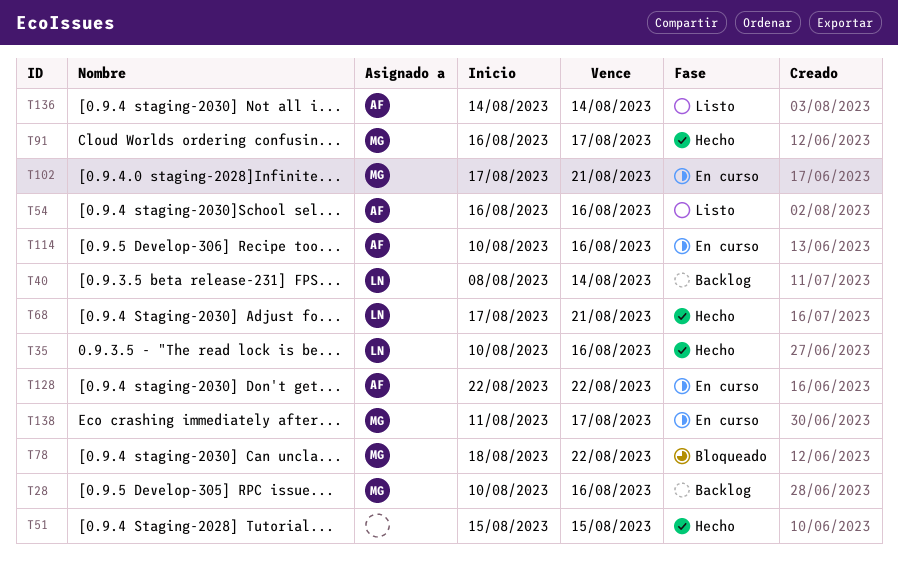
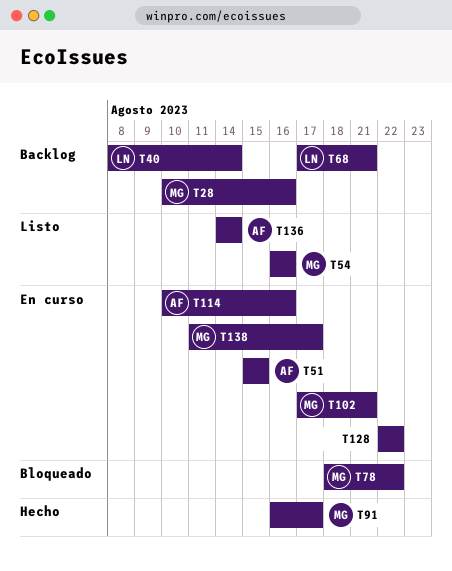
T35: present -> none
T51, status: Hecho -> En curso
T51, owner: none -> AF
T54, owner: AF -> MG
T68, status: Hecho -> Backlog
T128, owner: AF -> none

